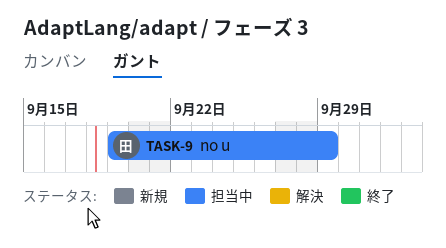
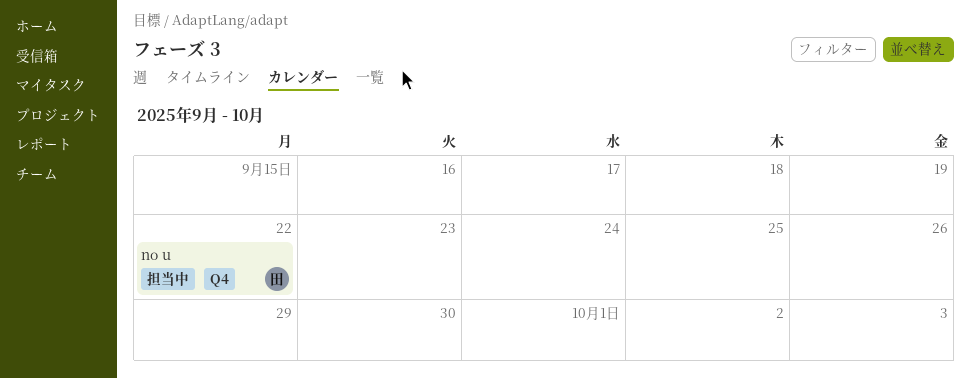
no u, due: Sep 29 -> Sep 22

